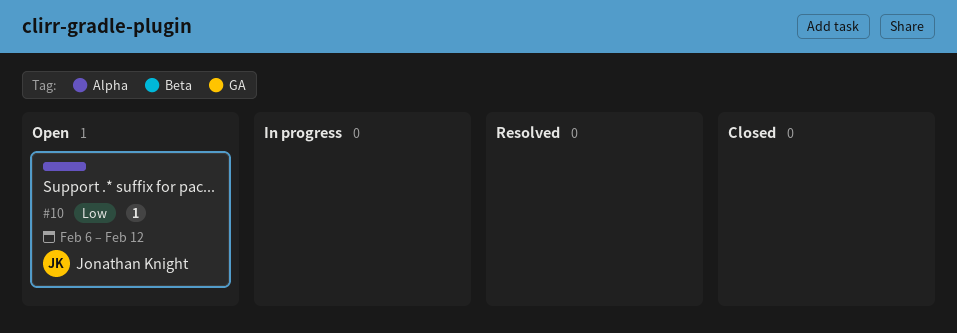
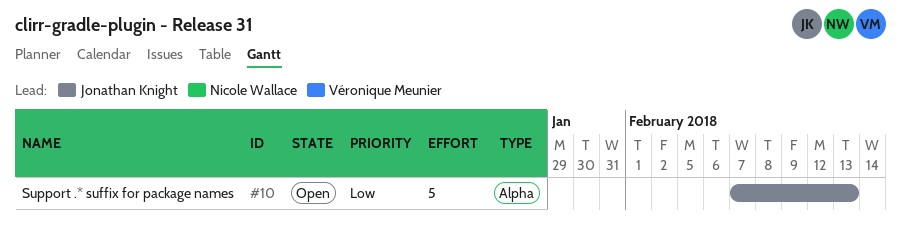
#10, estimate: 1 -> 5
#10, start: Feb 6 -> Feb 7
#10, due: Feb 12 -> Feb 13

